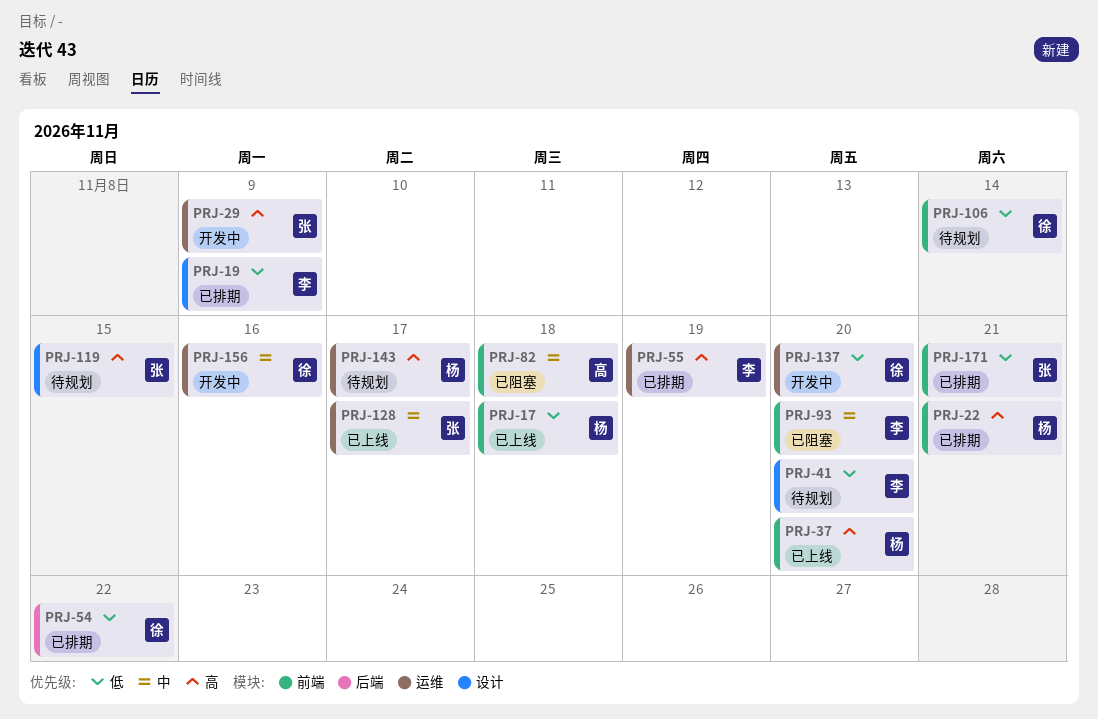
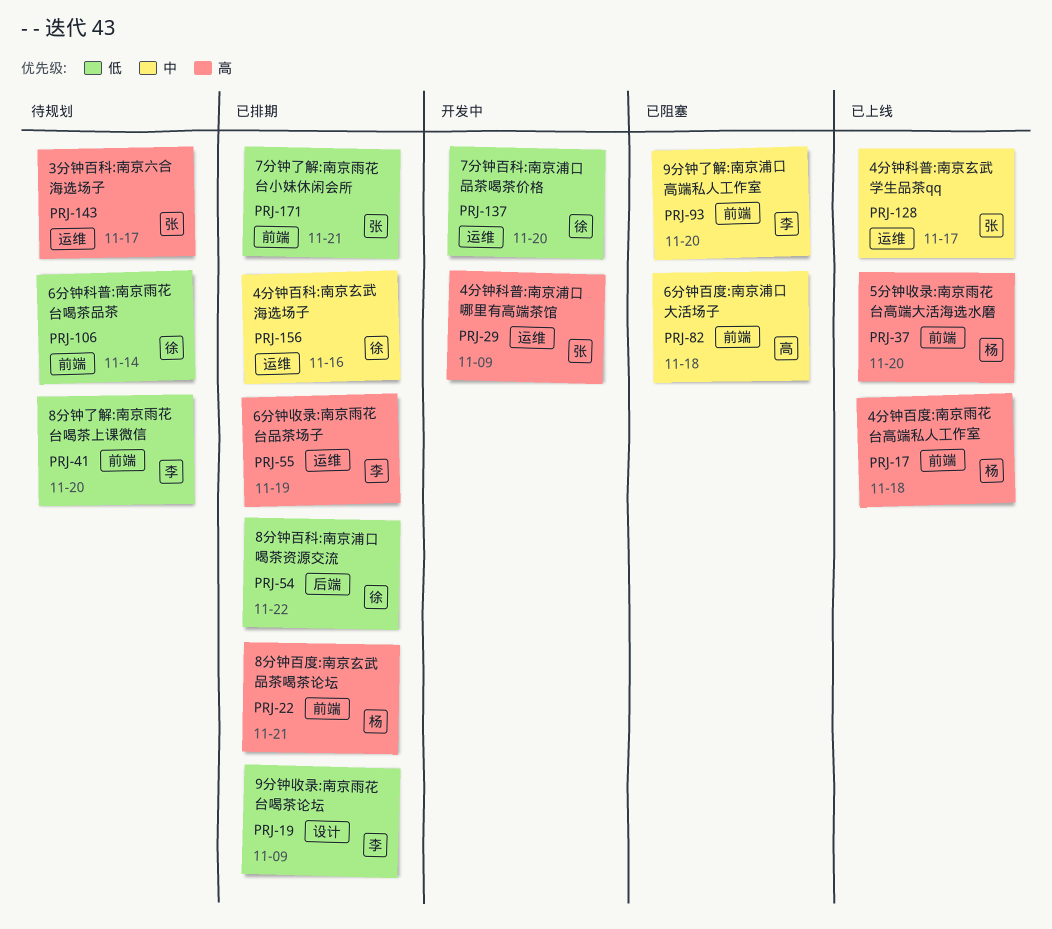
PRJ-17, priority: 低 -> 高
PRJ-41, label: 设计 -> 前端
PRJ-119: present -> none
PRJ-143, owner: 杨 -> 张
PRJ-156, status: 开发中 -> 已排期

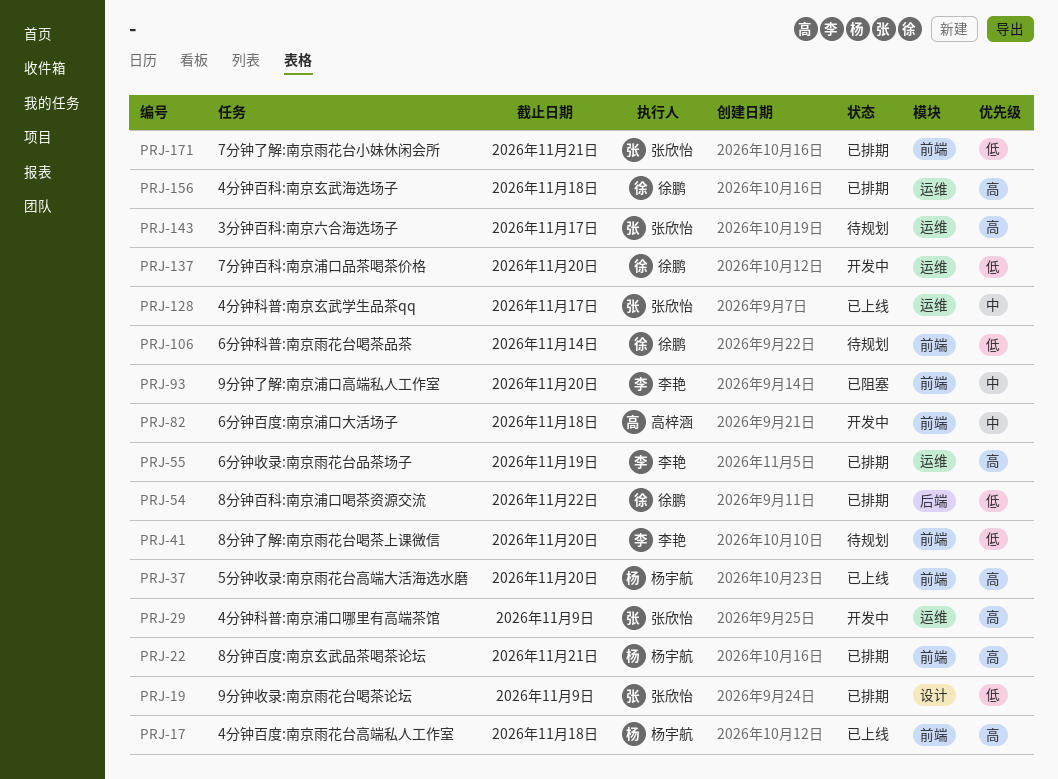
PRJ-19, owner: 李艳 -> 张欣怡
PRJ-82, status: 已阻塞 -> 开发中
PRJ-156, priority: 中 -> 高
PRJ-156, due: Nov 16 -> Nov 18

